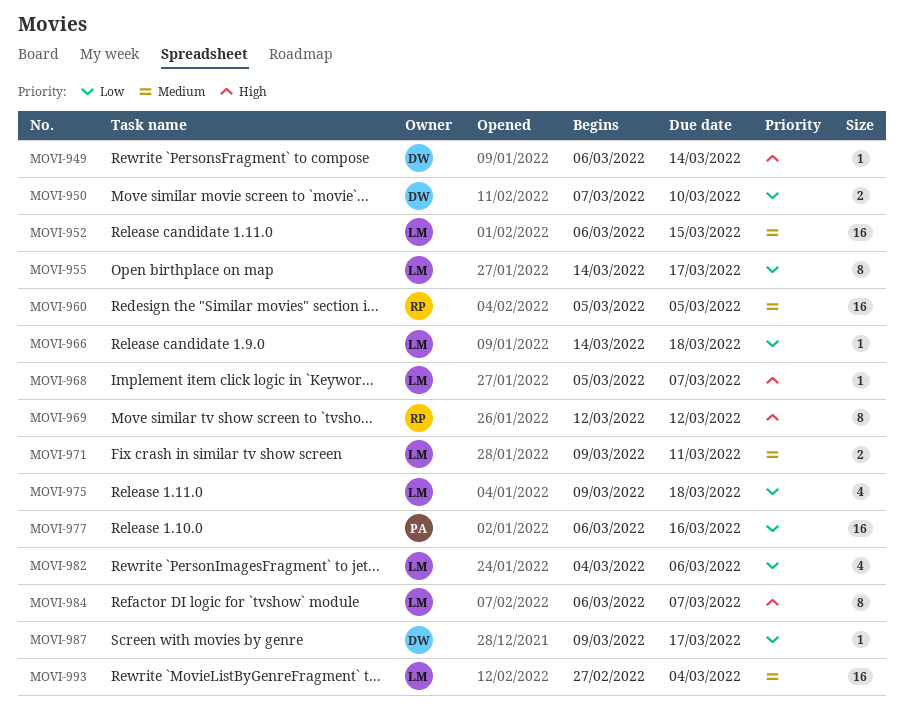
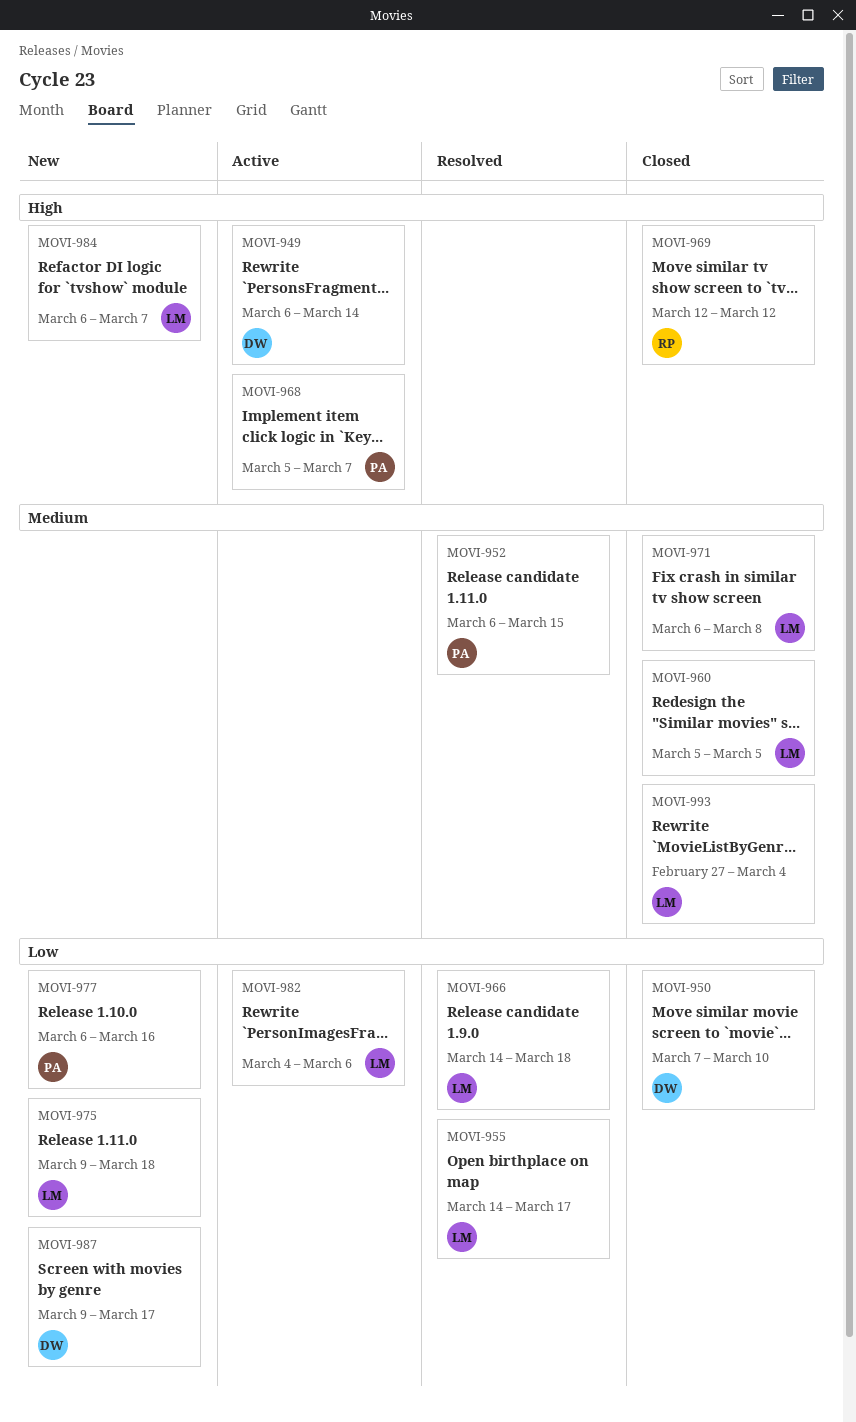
MOVI-952, owner: LM -> PA
MOVI-960, owner: RP -> LM
MOVI-968, owner: LM -> PA
MOVI-971, start: Mar 9 -> Mar 6
MOVI-971, due: Mar 11 -> Mar 8

